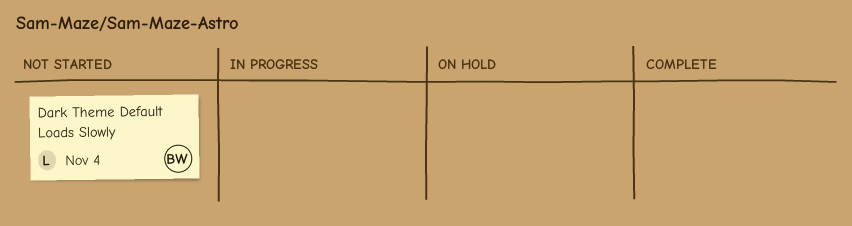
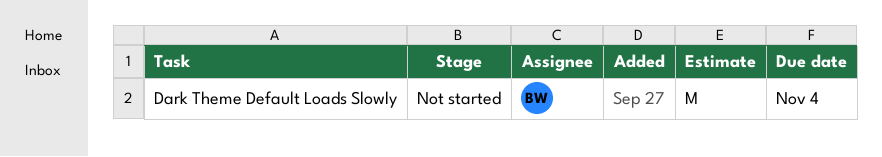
Dark Theme Default Loads Slowly, estimate: L -> M

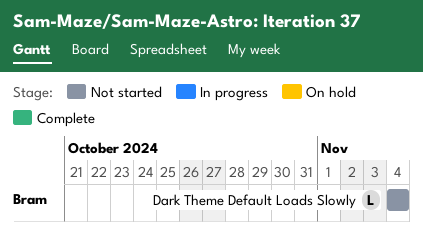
Dark Theme Default Loads Slowly, estimate: M -> L

